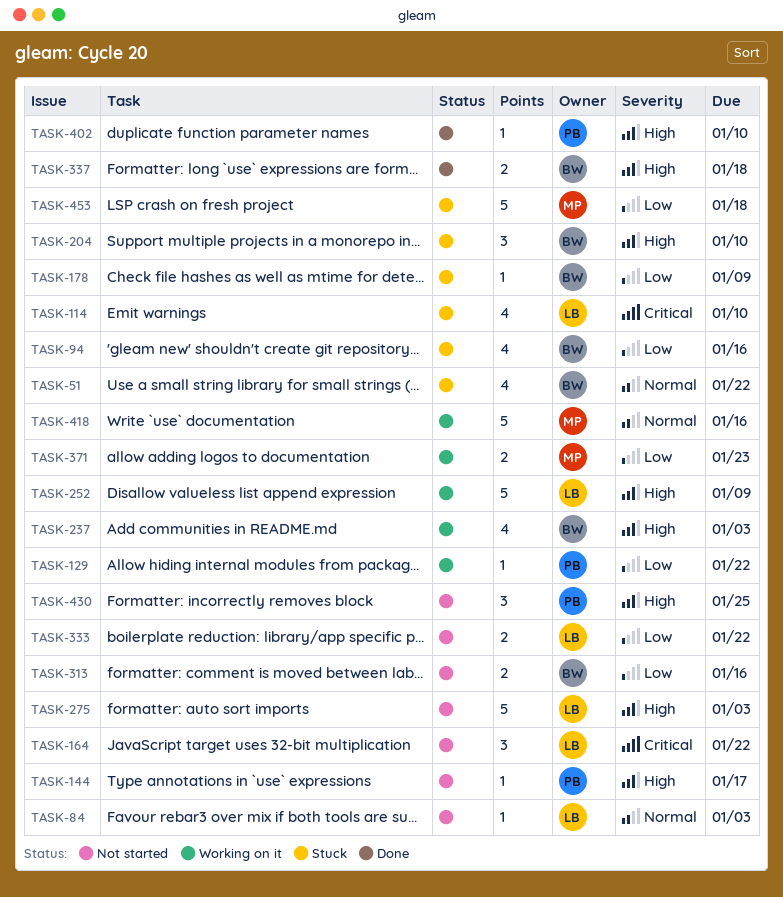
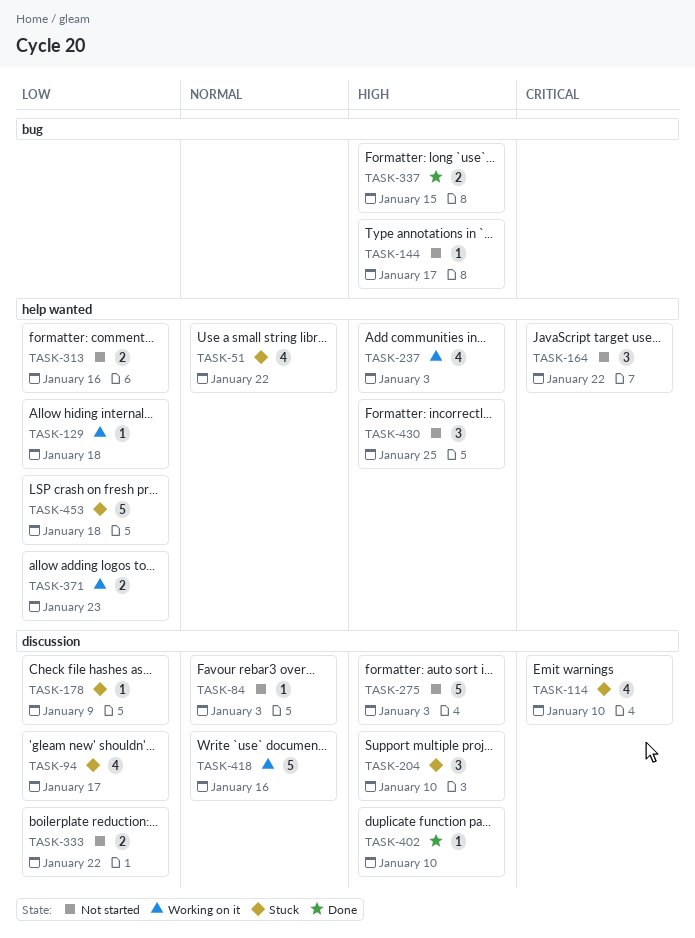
TASK-94, due: Jan 16 -> Jan 17
TASK-129, due: Jan 22 -> Jan 18
TASK-252: present -> none
TASK-337, due: Jan 18 -> Jan 15

